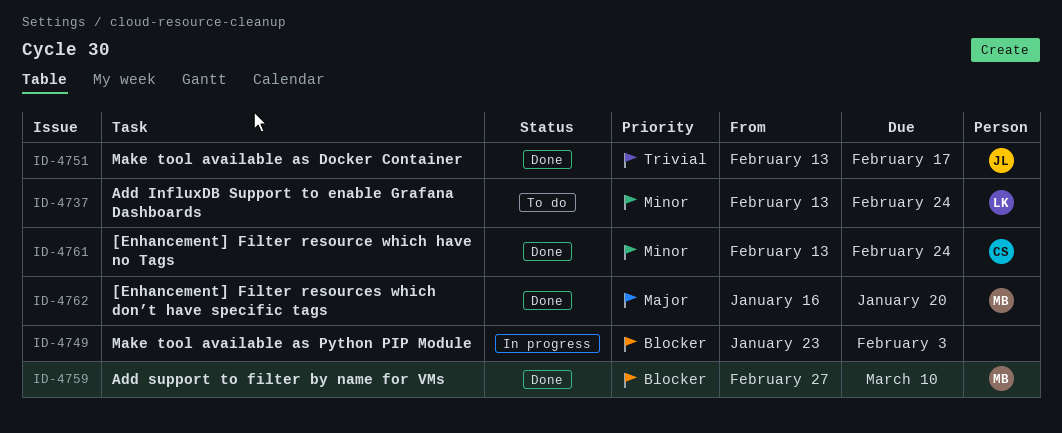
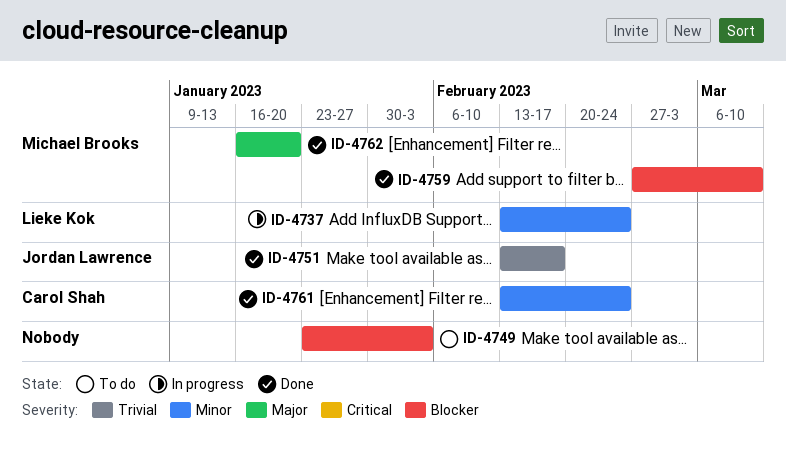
ID-4737, status: To do -> In progress
ID-4749, status: In progress -> To do

